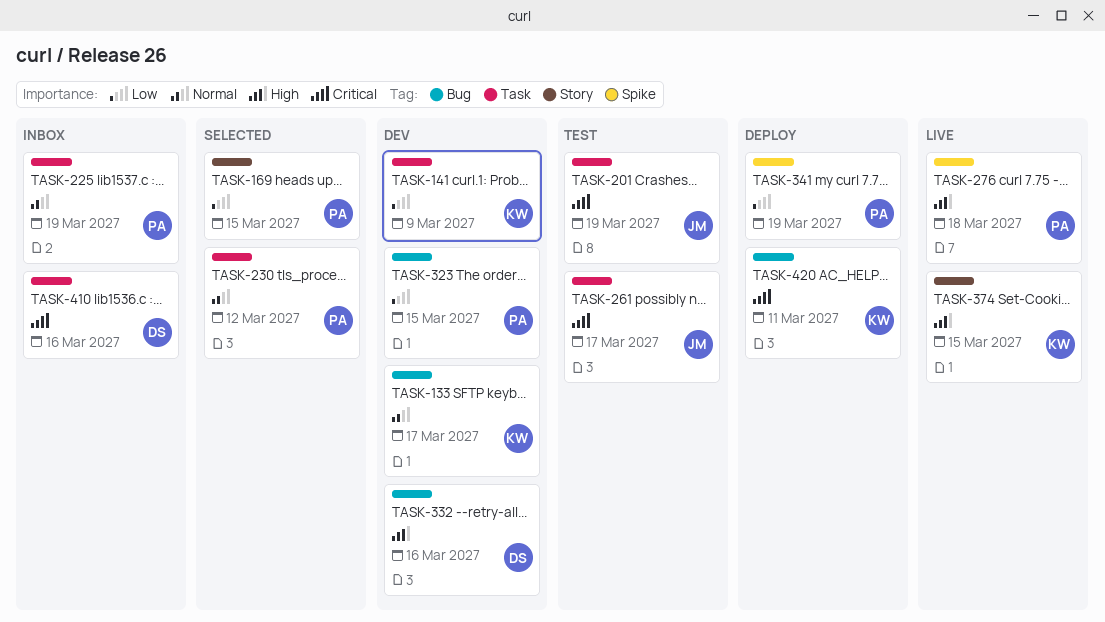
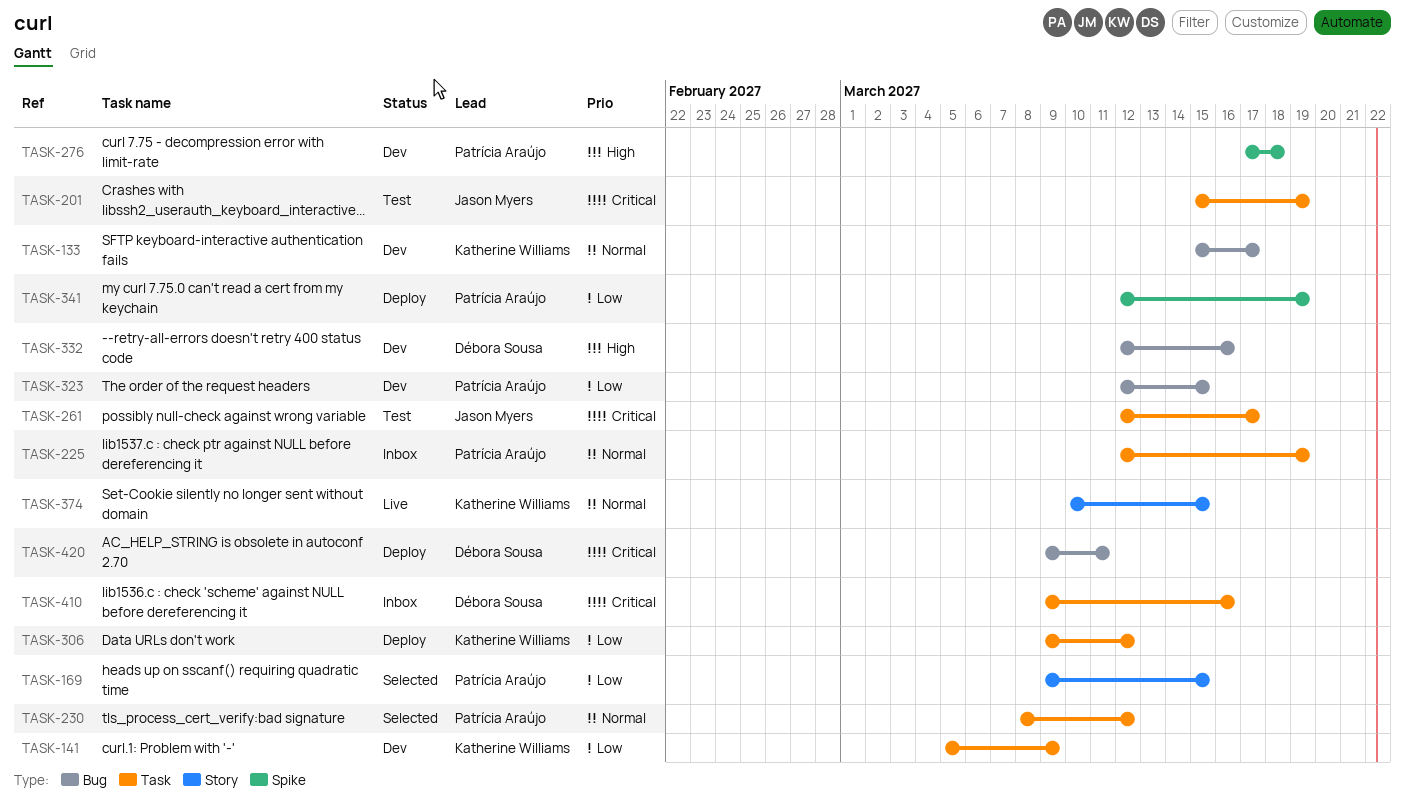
TASK-276, status: Live -> Dev
TASK-306: none -> present
TASK-374, priority: High -> Normal
TASK-420, owner: Katherine Williams -> Débora Sousa

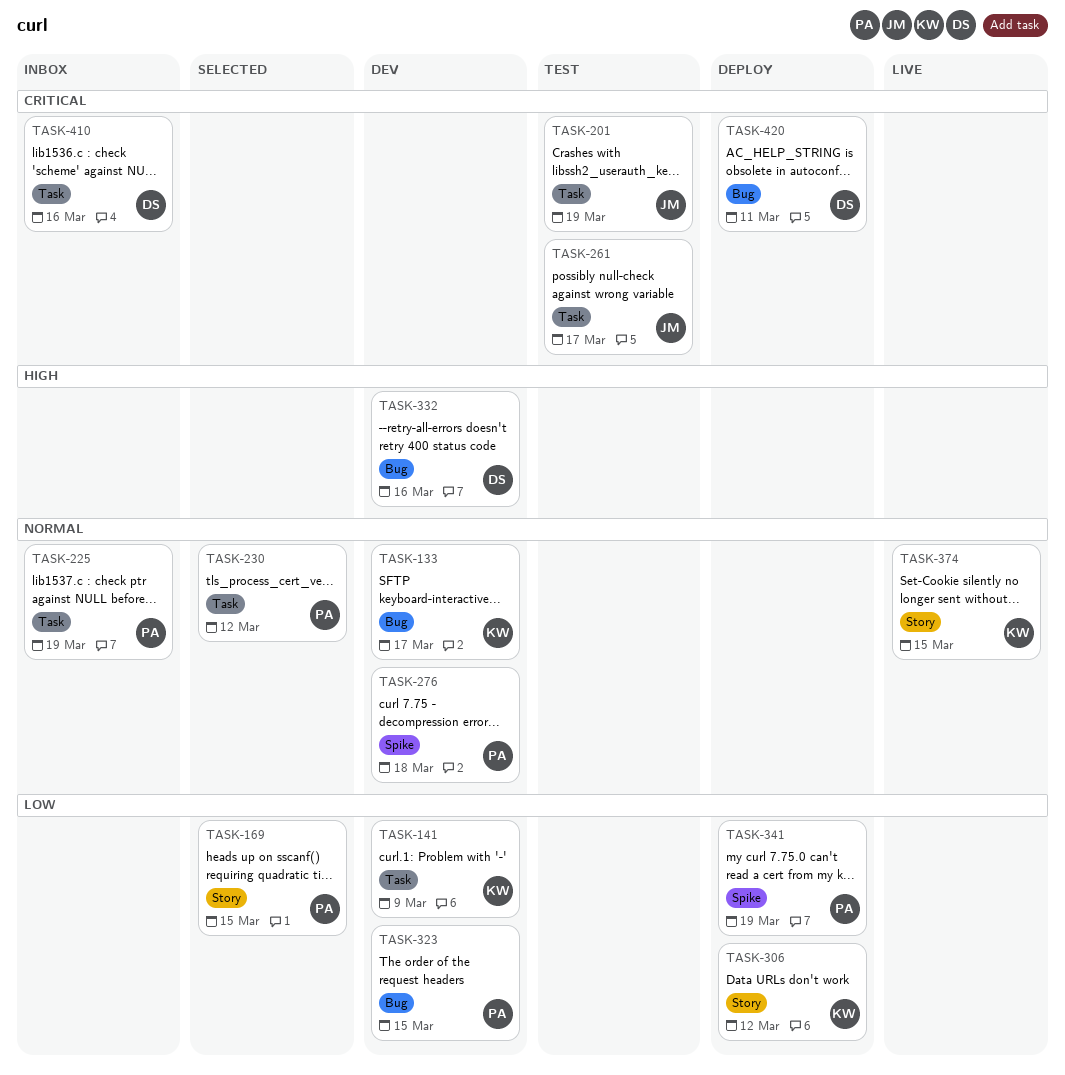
TASK-276, priority: High -> Normal
TASK-306, label: Task -> Story

